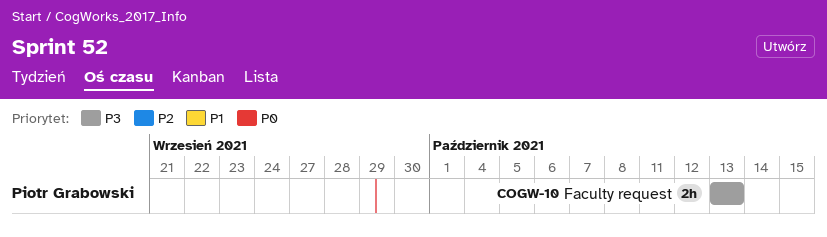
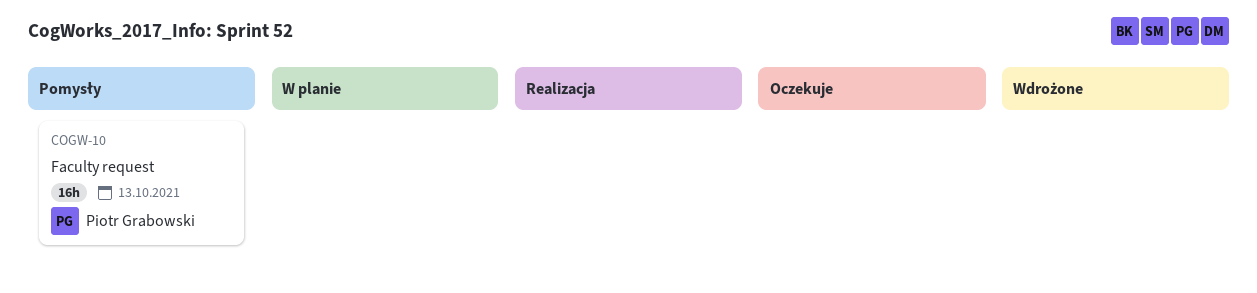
COGW-10, estimate: 2h -> 16h

